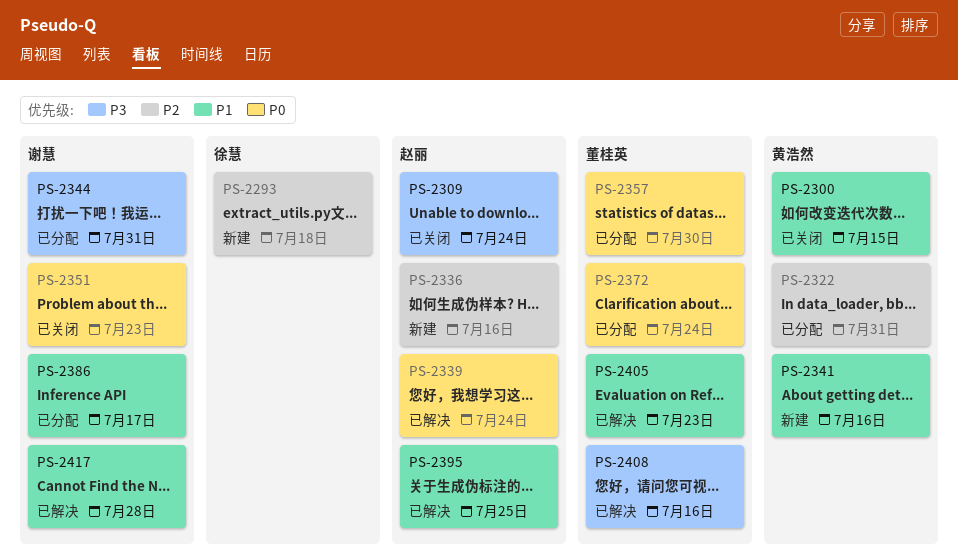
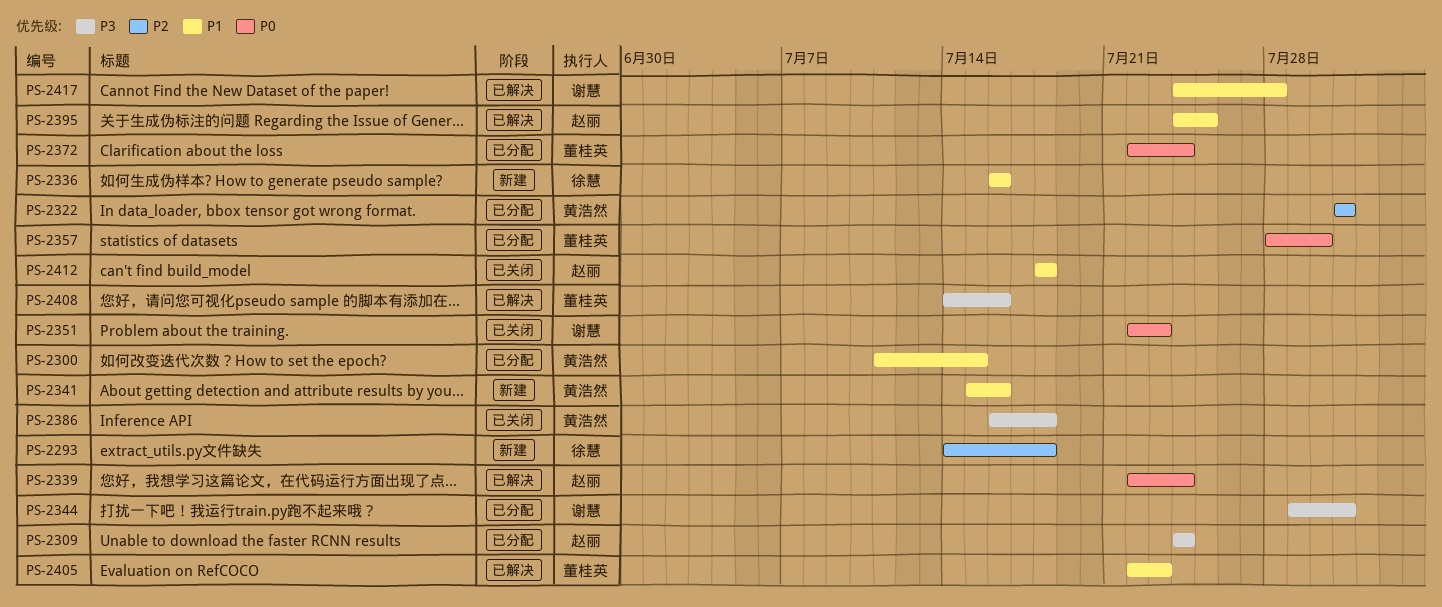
PS-2300, status: 已关闭 -> 已分配
PS-2309, status: 已关闭 -> 已分配
PS-2336, owner: 赵丽 -> 徐慧
PS-2336, priority: P2 -> P1
PS-2386, status: 已分配 -> 已关闭
PS-2386, owner: 谢慧 -> 黄浩然
PS-2386, priority: P1 -> P3
PS-2386, due: Jul 17 -> Jul 18
PS-2412: none -> present

